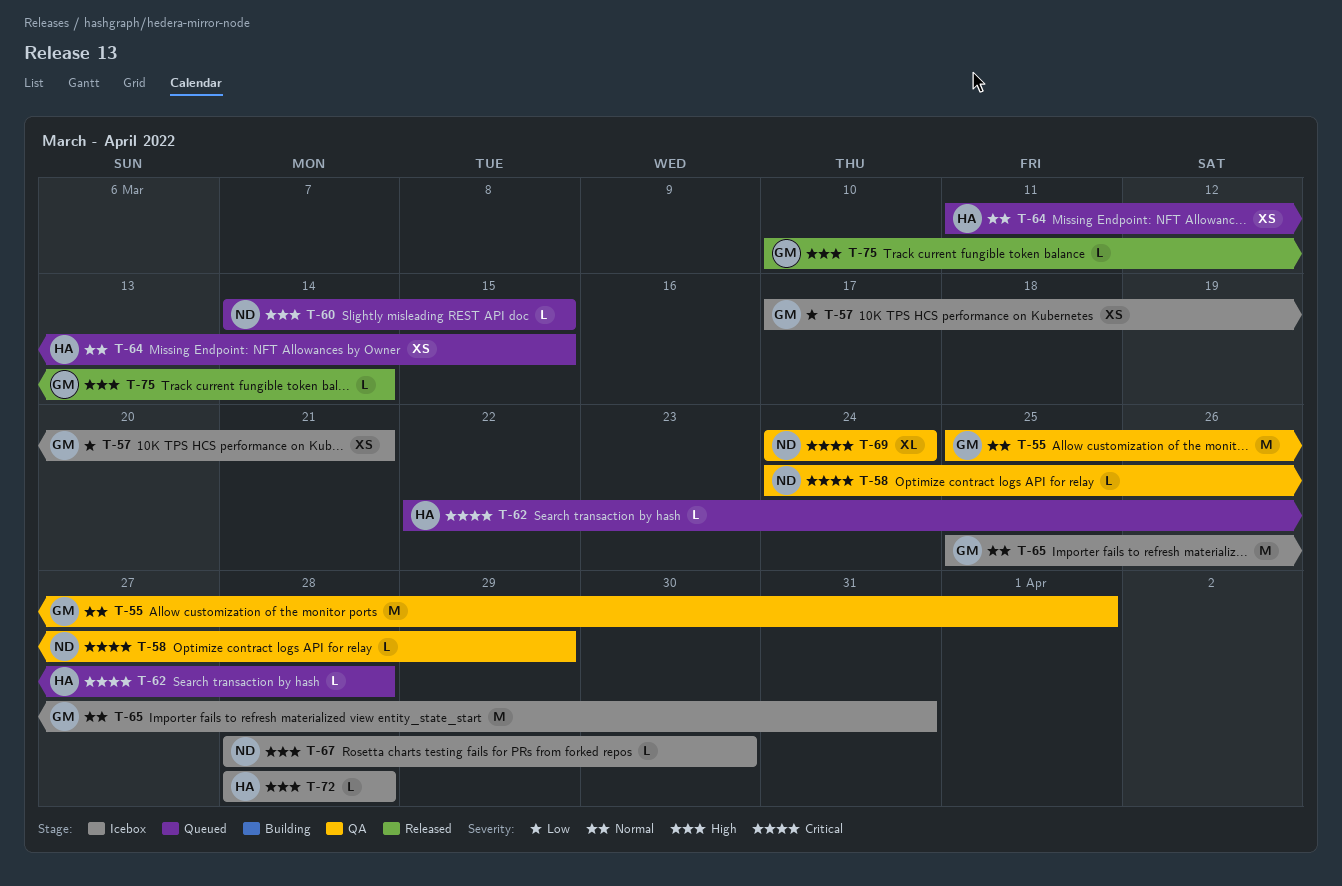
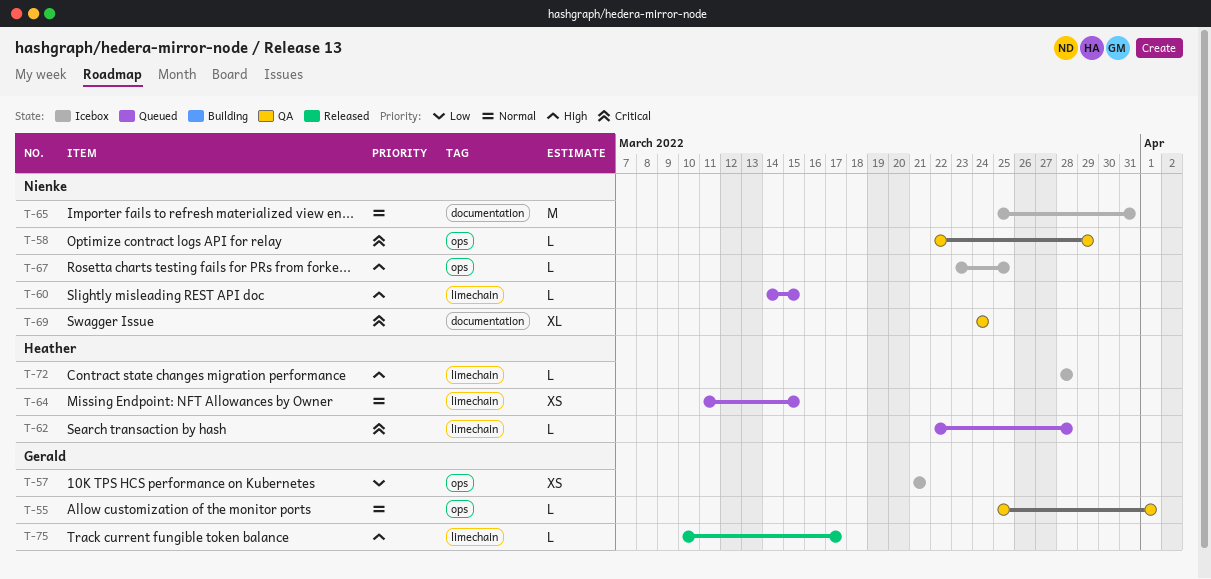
T-55, estimate: M -> L
T-57, start: Mar 17 -> Mar 21
T-58, start: Mar 24 -> Mar 22
T-65, owner: Gerald -> Nienke
T-67, start: Mar 28 -> Mar 23
T-67, due: Mar 30 -> Mar 25
T-75, due: Mar 14 -> Mar 17

